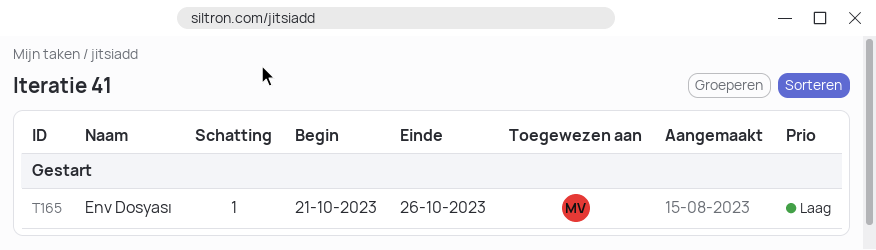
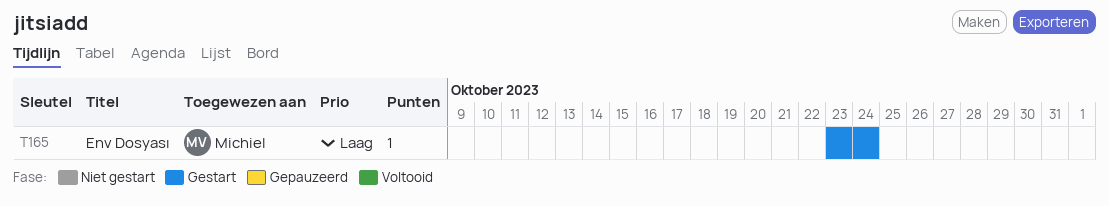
T165, start: Oct 21 -> Oct 23
T165, due: Oct 26 -> Oct 24

